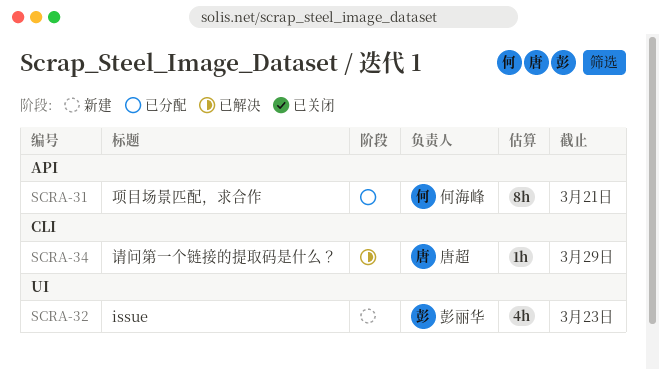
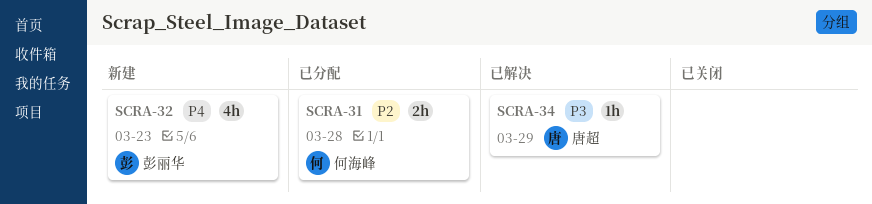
SCRA-31, estimate: 8h -> 2h
SCRA-31, due: Mar 21 -> Mar 28

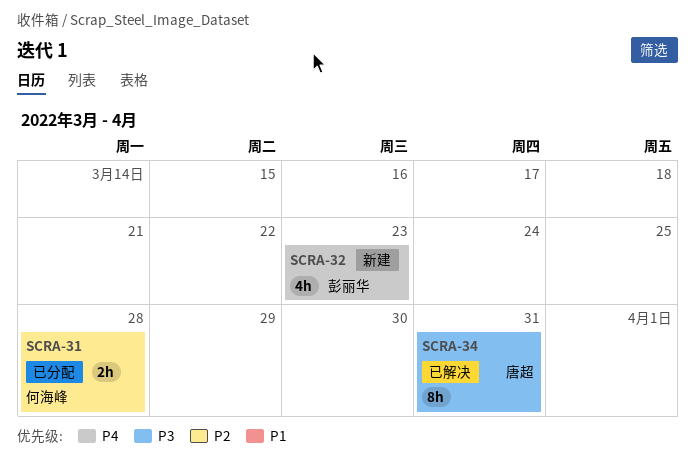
SCRA-34, estimate: 1h -> 8h
SCRA-34, due: Mar 29 -> Mar 31

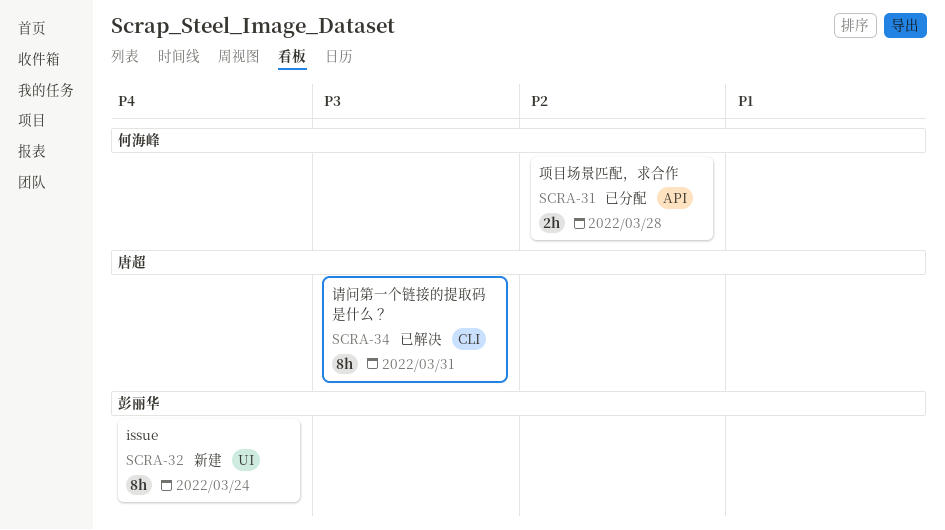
SCRA-32, estimate: 4h -> 8h
SCRA-32, due: Mar 23 -> Mar 24

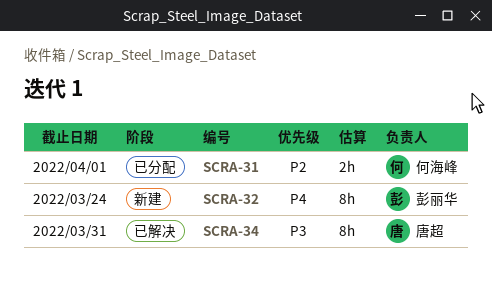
SCRA-31, due: Mar 28 -> Apr 1

